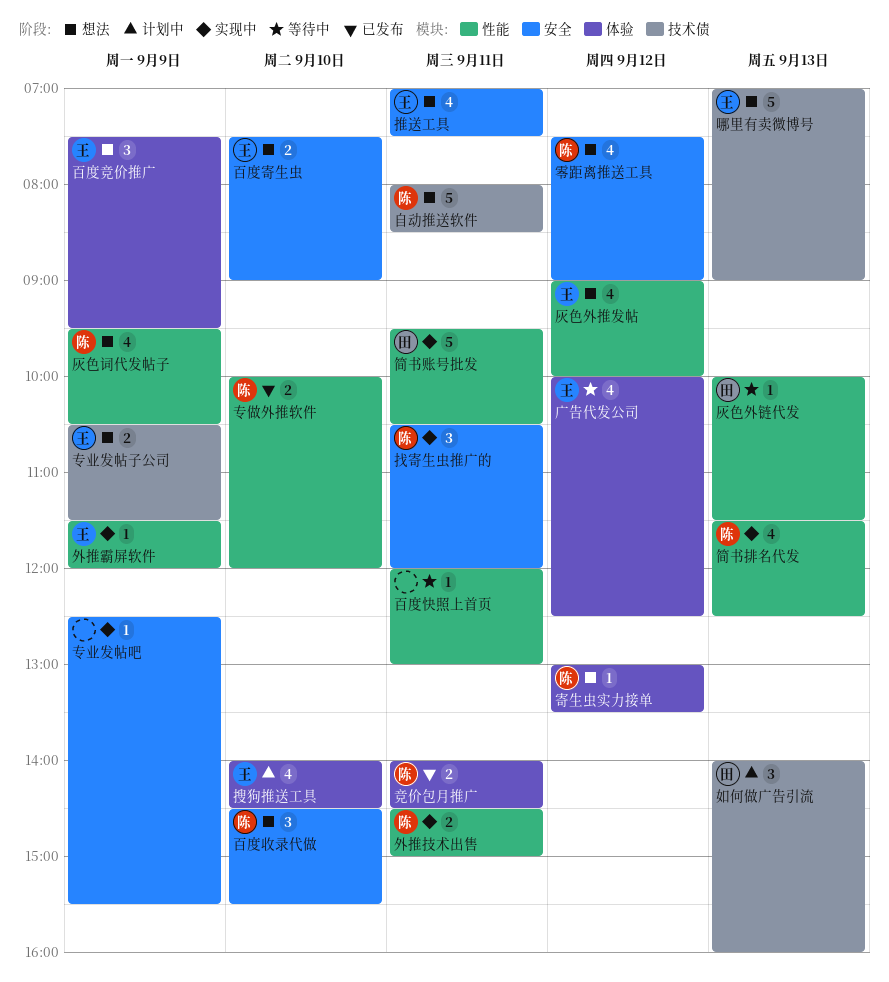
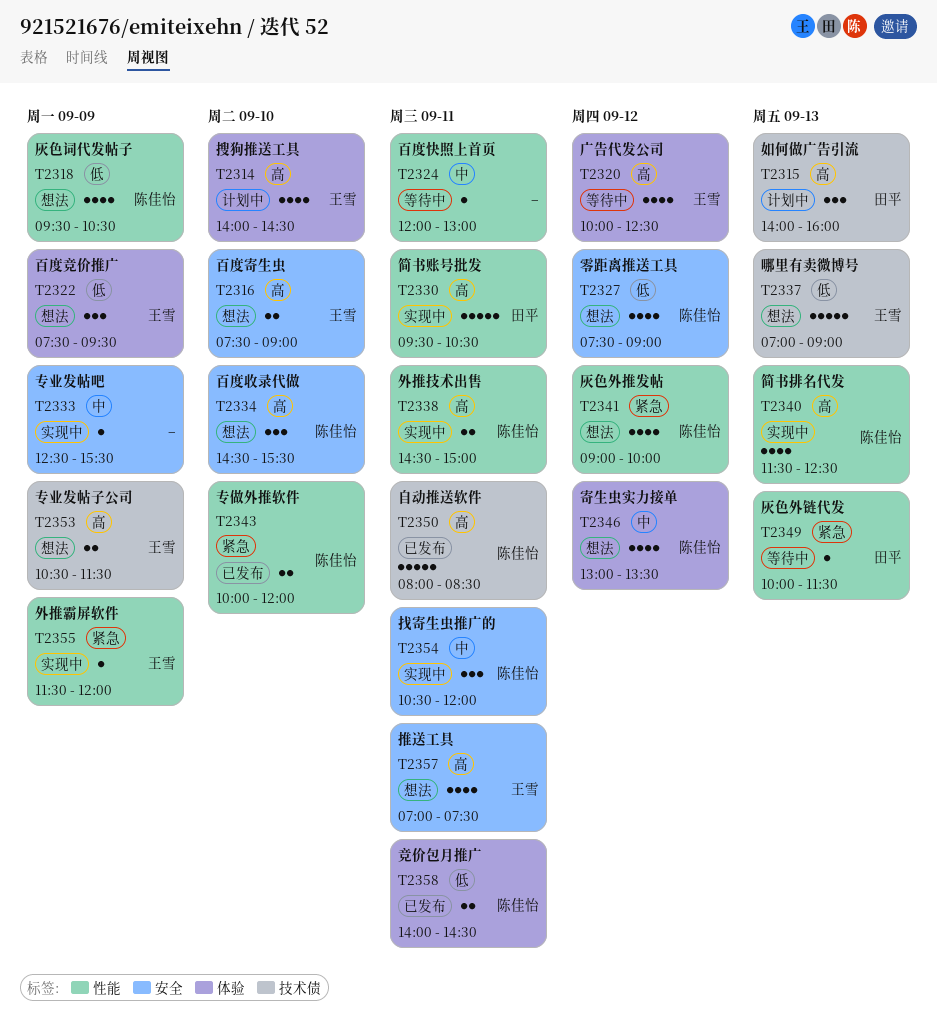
寄生虫实力接单, estimate: 1 -> 4
灰色外推发帖, owner: 王雪 -> 陈佳怡
自动推送软件, status: 想法 -> 已发布

